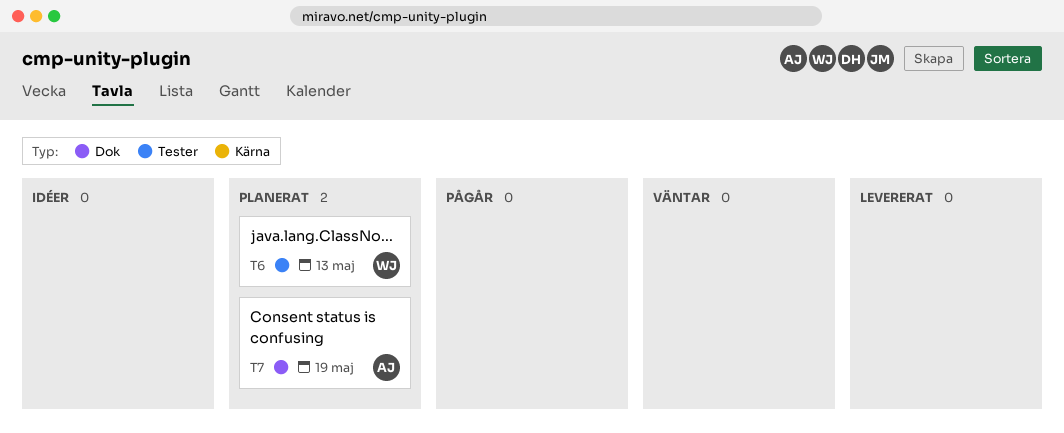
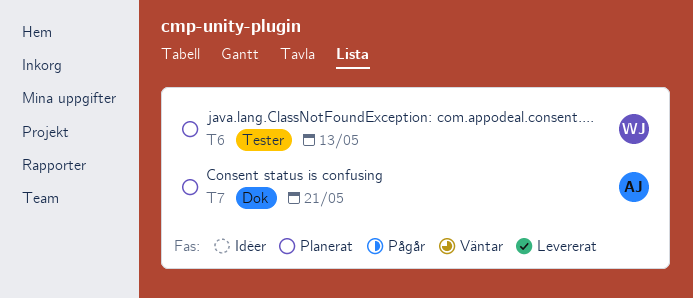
T7, due: May 19 -> May 21

